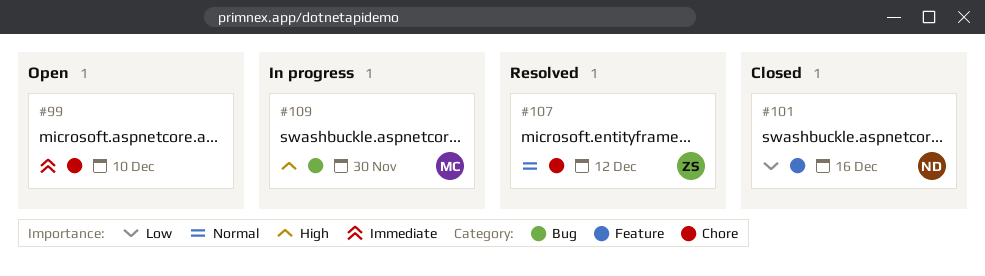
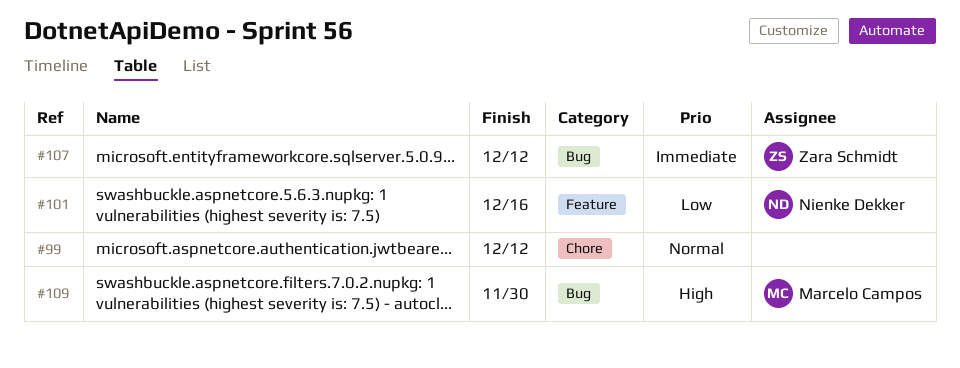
#99, priority: Immediate -> Normal
#99, due: Dec 10 -> Dec 12
#107, priority: Normal -> Immediate
#107, label: Chore -> Bug

